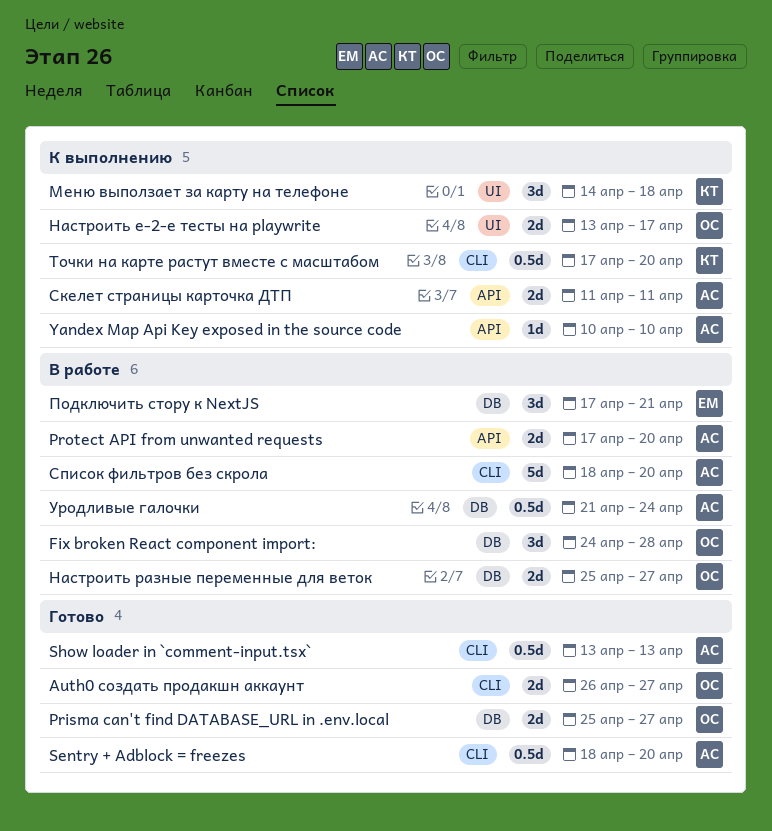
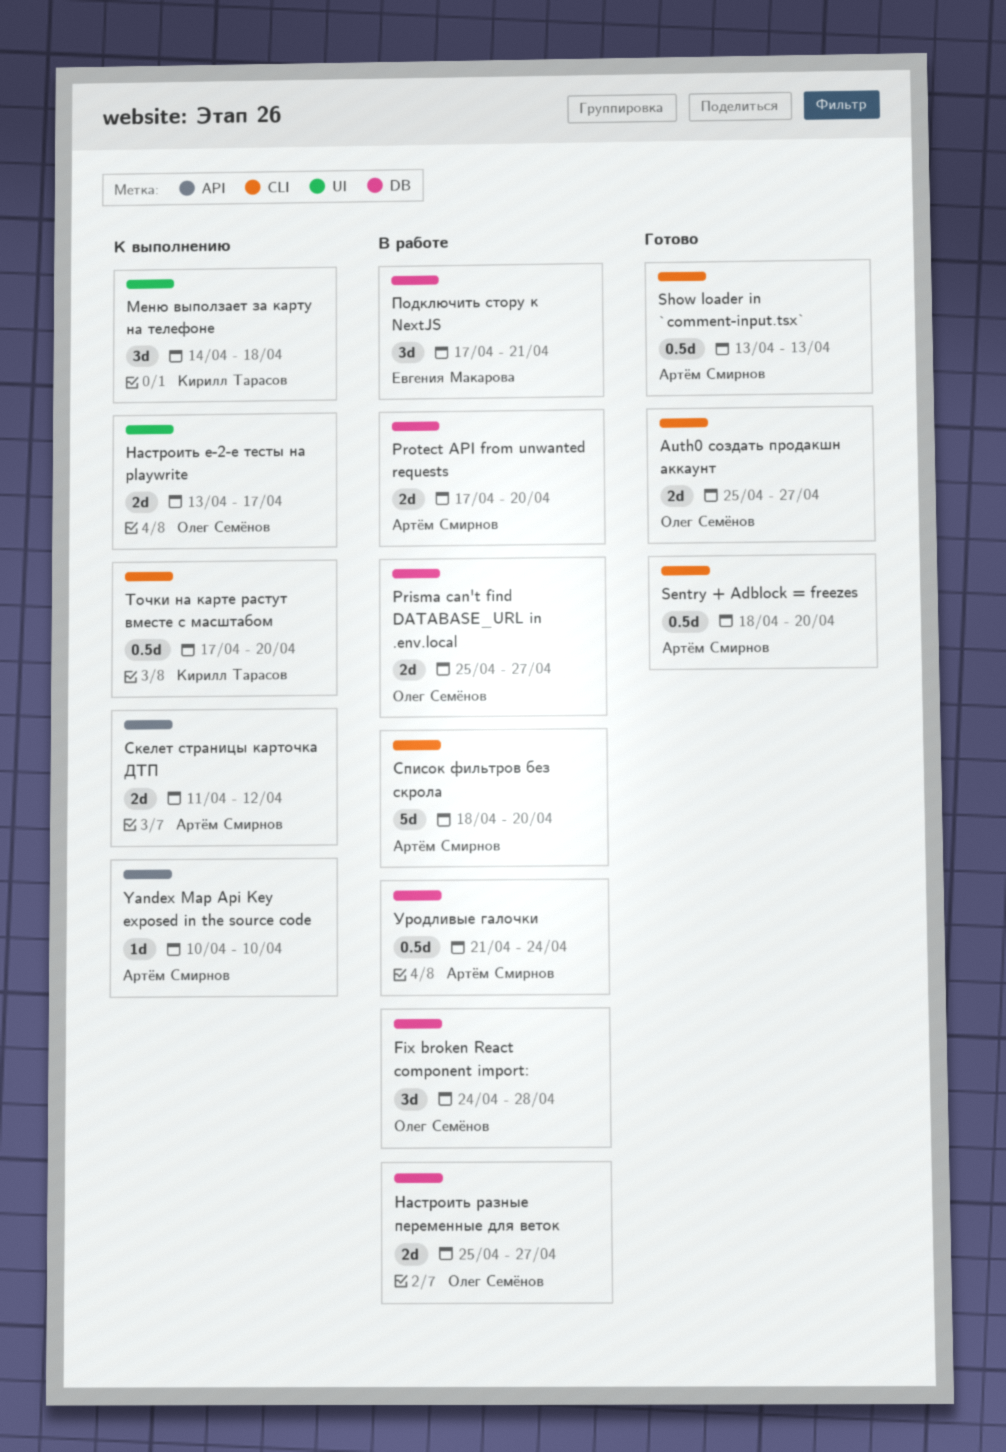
Auth0 создать продакшн аккаунт, start: Apr 26 -> Apr 25
Prisma can't find DATABASE_URL in .env.local, status: Готово -> В работе
Protect API from unwanted requests, label: API -> DB
Скелет страницы карточка ДТП, due: Apr 11 -> Apr 12

